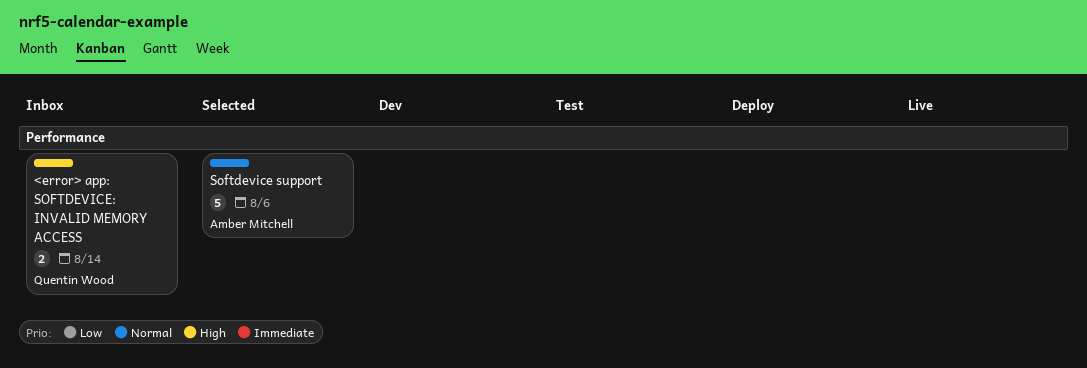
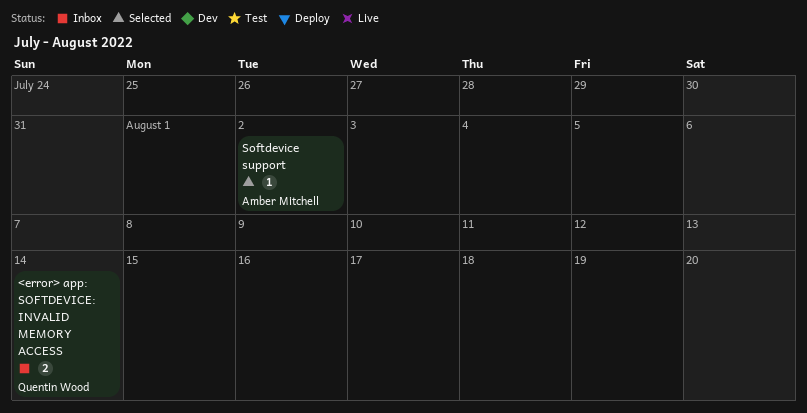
Softdevice support, estimate: 5 -> 1
Softdevice support, due: Aug 6 -> Aug 2

